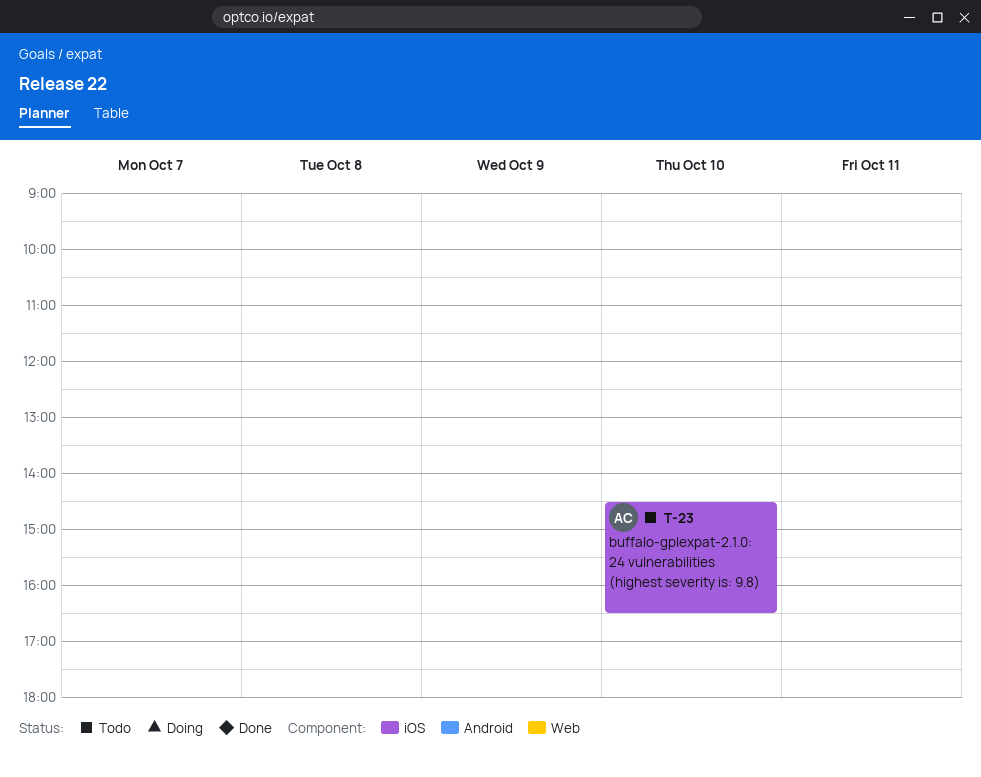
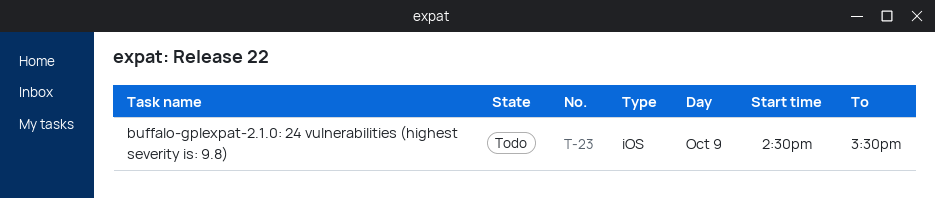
T-23, day: Oct 10 -> Oct 9
T-23, ends: 16:30 -> 15:30

